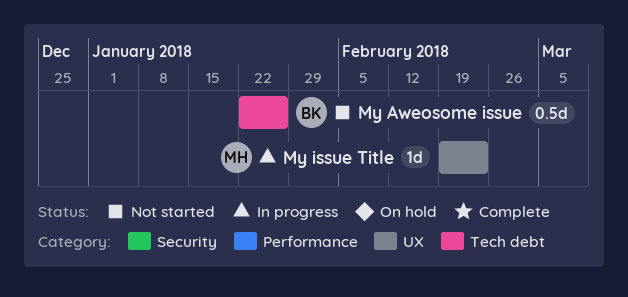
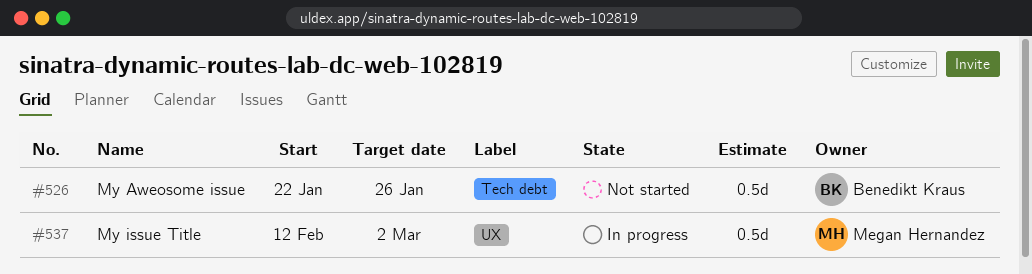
My issue Title, estimate: 1d -> 0.5d
My issue Title, start: Feb 19 -> Feb 12
My issue Title, due: Feb 23 -> Mar 2

